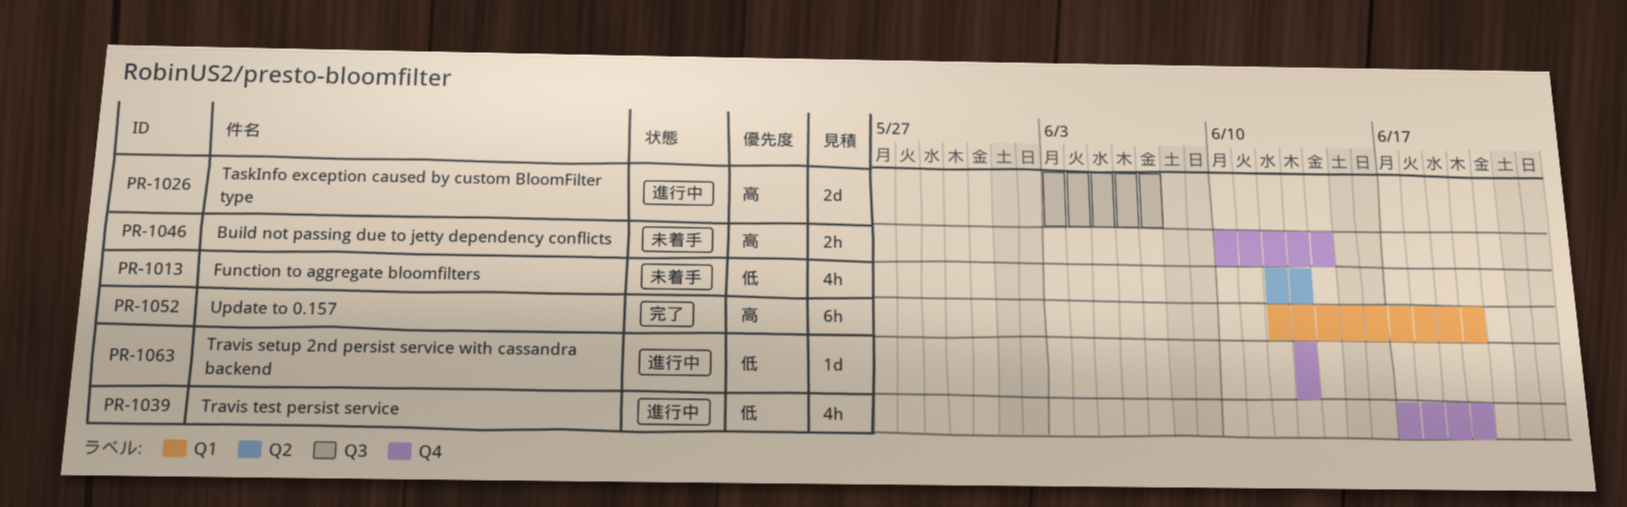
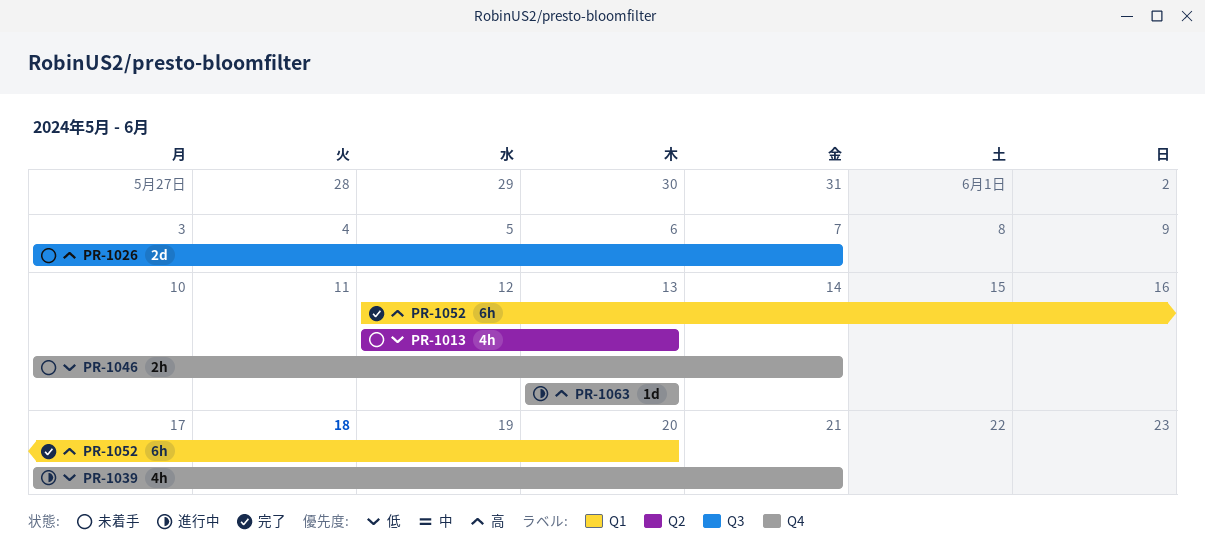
PR-1026, status: 進行中 -> 未着手
PR-1039, due: Jun 20 -> Jun 21
PR-1046, priority: 高 -> 低
PR-1063, priority: 低 -> 高

